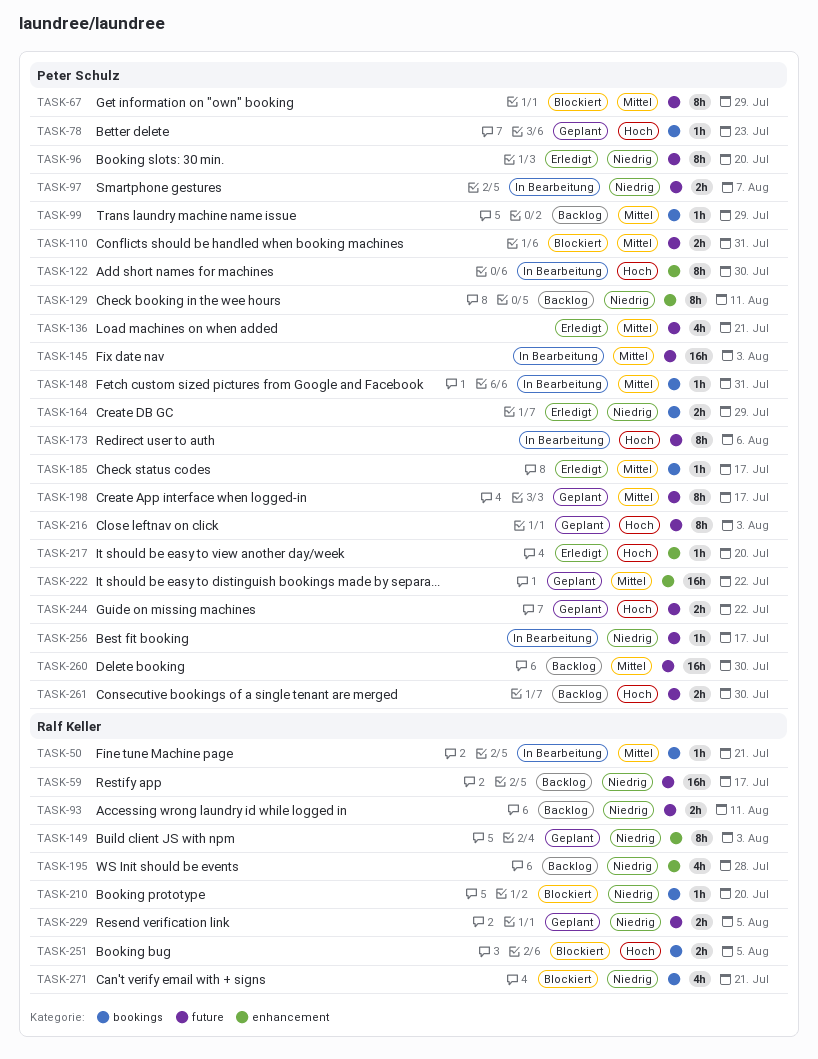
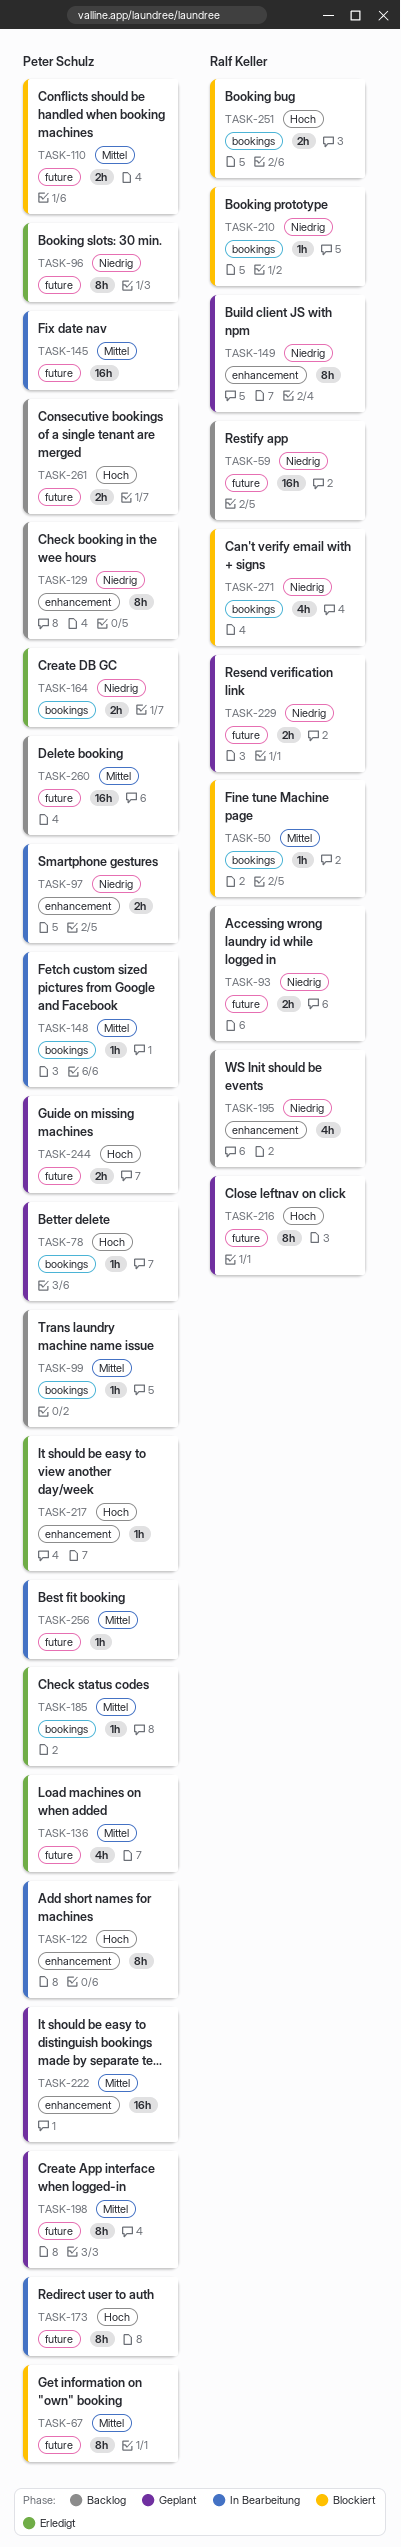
TASK-50, status: In Bearbeitung -> Blockiert
TASK-97, label: future -> enhancement
TASK-216, owner: Peter Schulz -> Ralf Keller
TASK-256, priority: Niedrig -> Mittel

